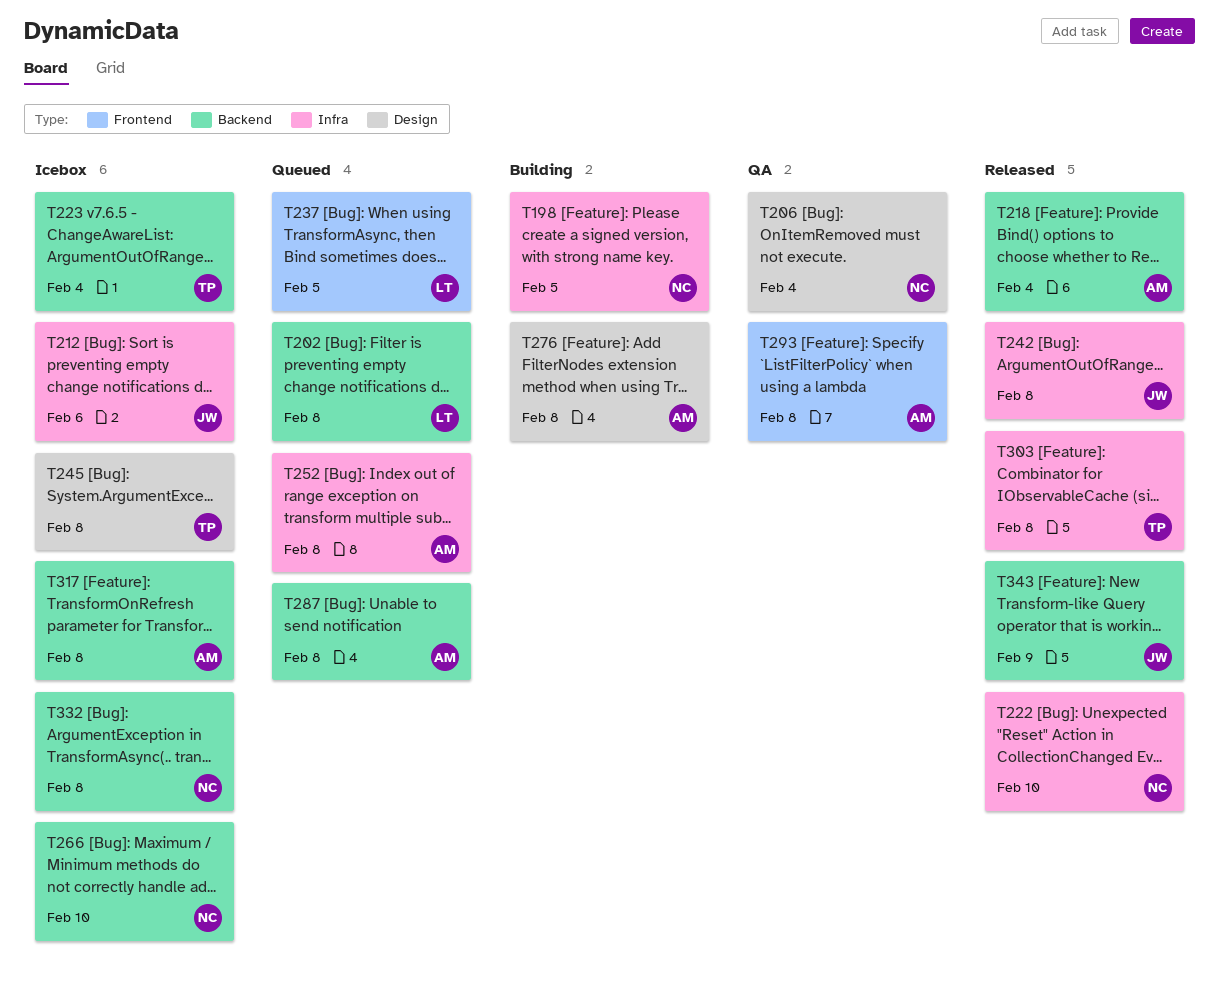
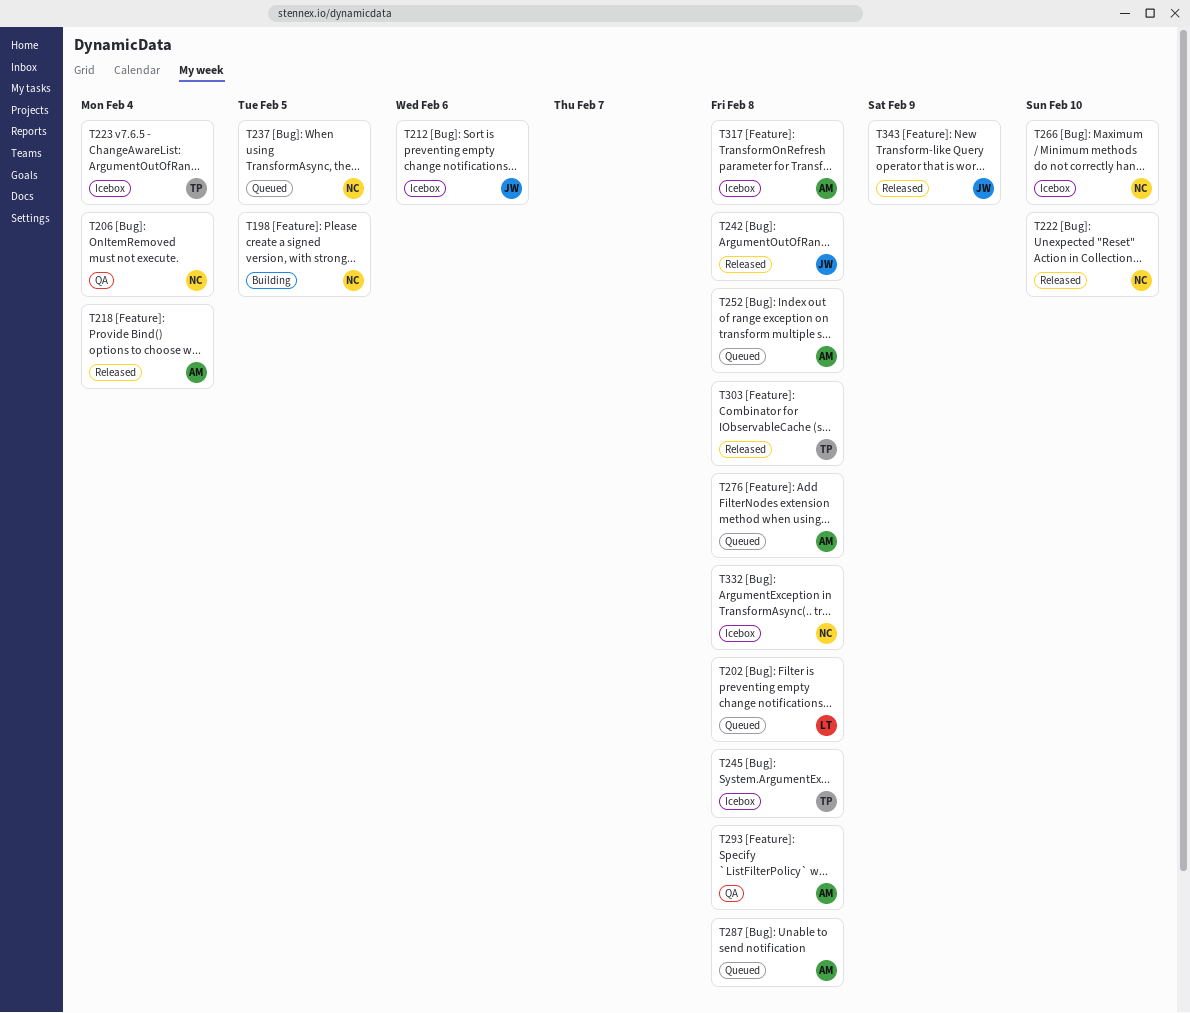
T237, owner: LT -> NC
T276, status: Building -> Queued

